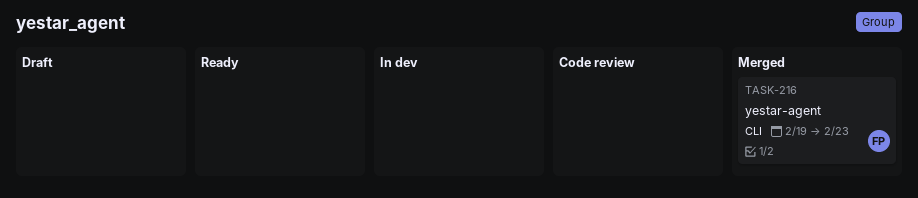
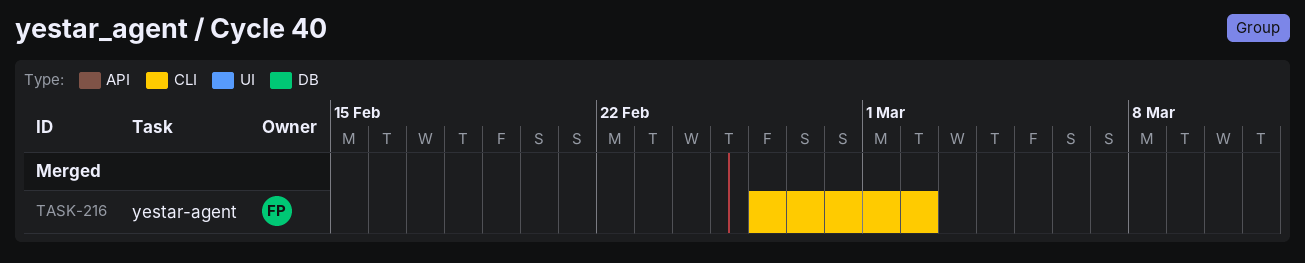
TASK-216, start: Feb 19 -> Feb 26
TASK-216, due: Feb 23 -> Mar 2

